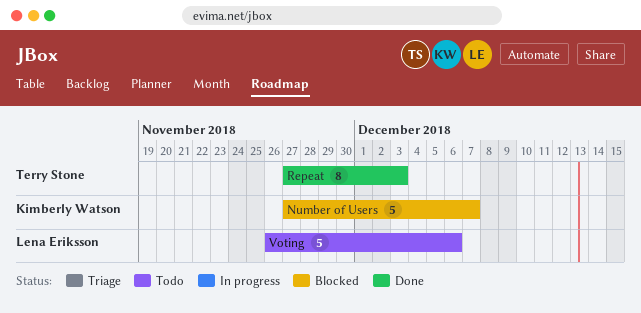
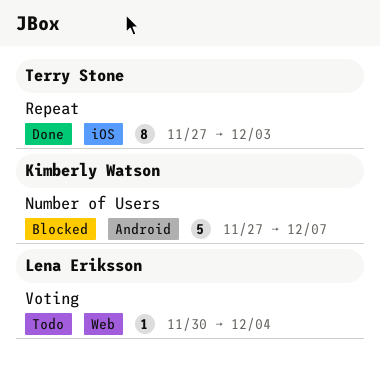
Voting, estimate: 5 -> 1
Voting, start: Nov 26 -> Nov 30
Voting, due: Dec 6 -> Dec 4

